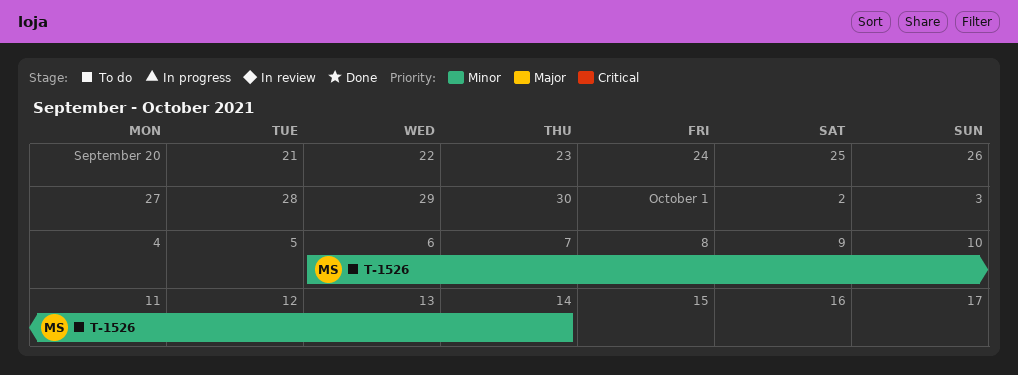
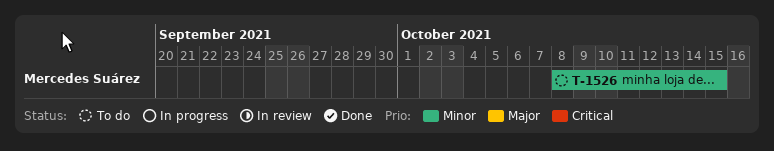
T-1526, start: Oct 6 -> Oct 8
T-1526, due: Oct 14 -> Oct 15

